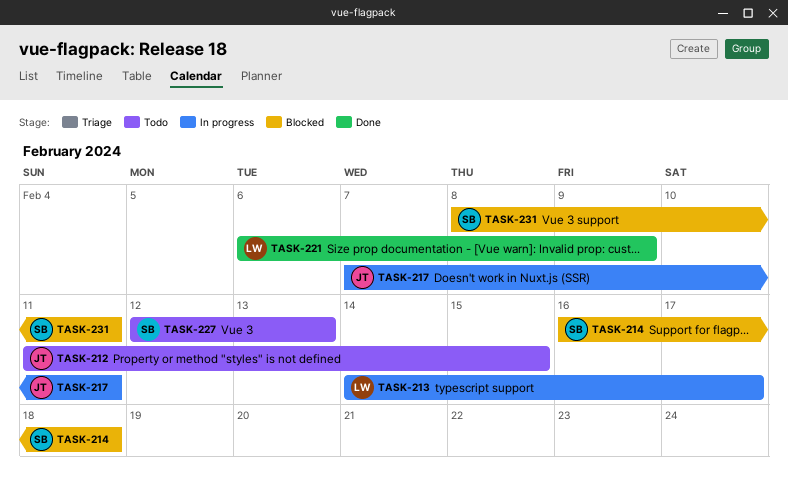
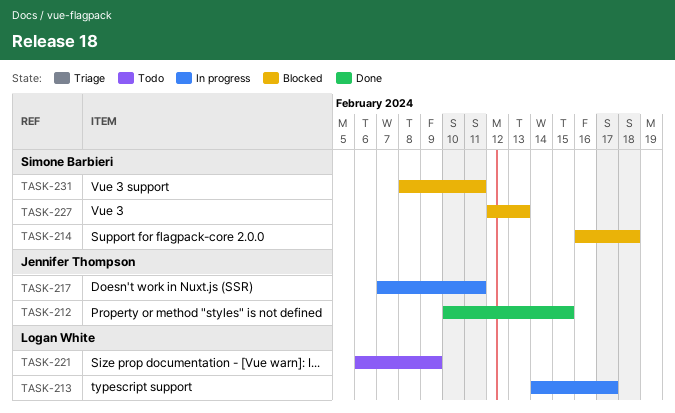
TASK-212, status: Todo -> Done
TASK-212, start: Feb 11 -> Feb 10
TASK-221, status: Done -> Todo
TASK-227, status: Todo -> Blocked

